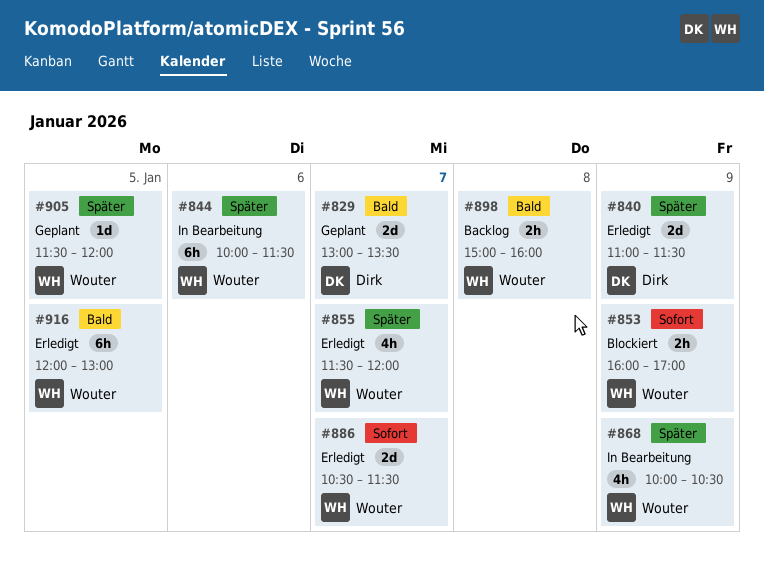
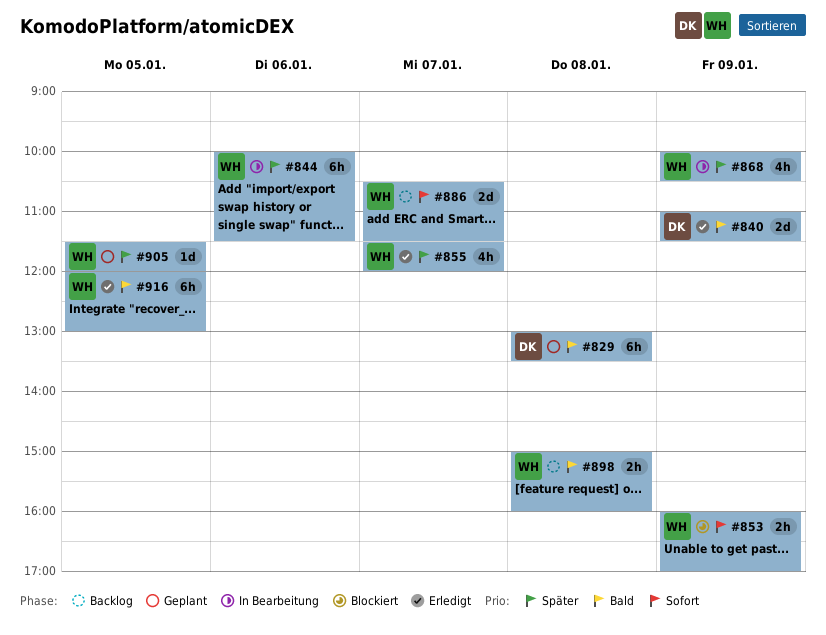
#829, estimate: 2d -> 6h
#829, day: Jan 7 -> Jan 8
#840, priority: Später -> Bald
#886, status: Erledigt -> Backlog

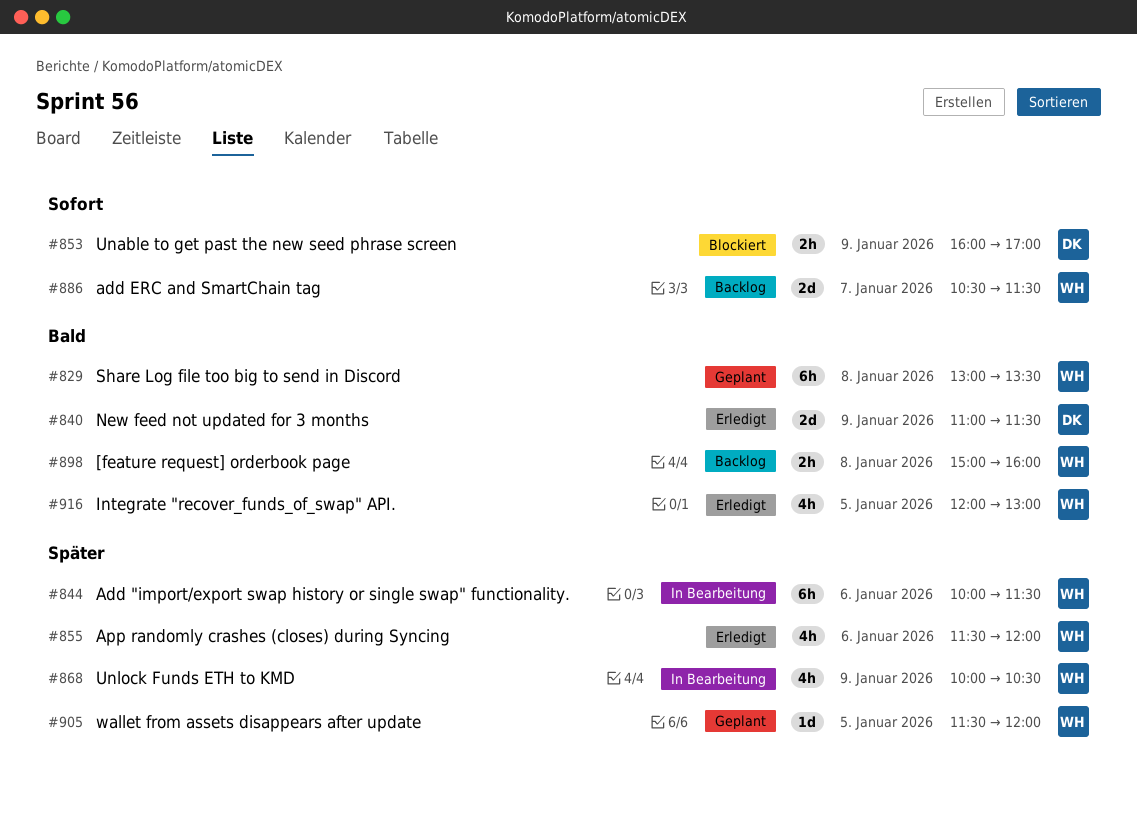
#829, owner: DK -> WH
#853, owner: WH -> DK
#855, day: Jan 7 -> Jan 6
#916, estimate: 6h -> 4h

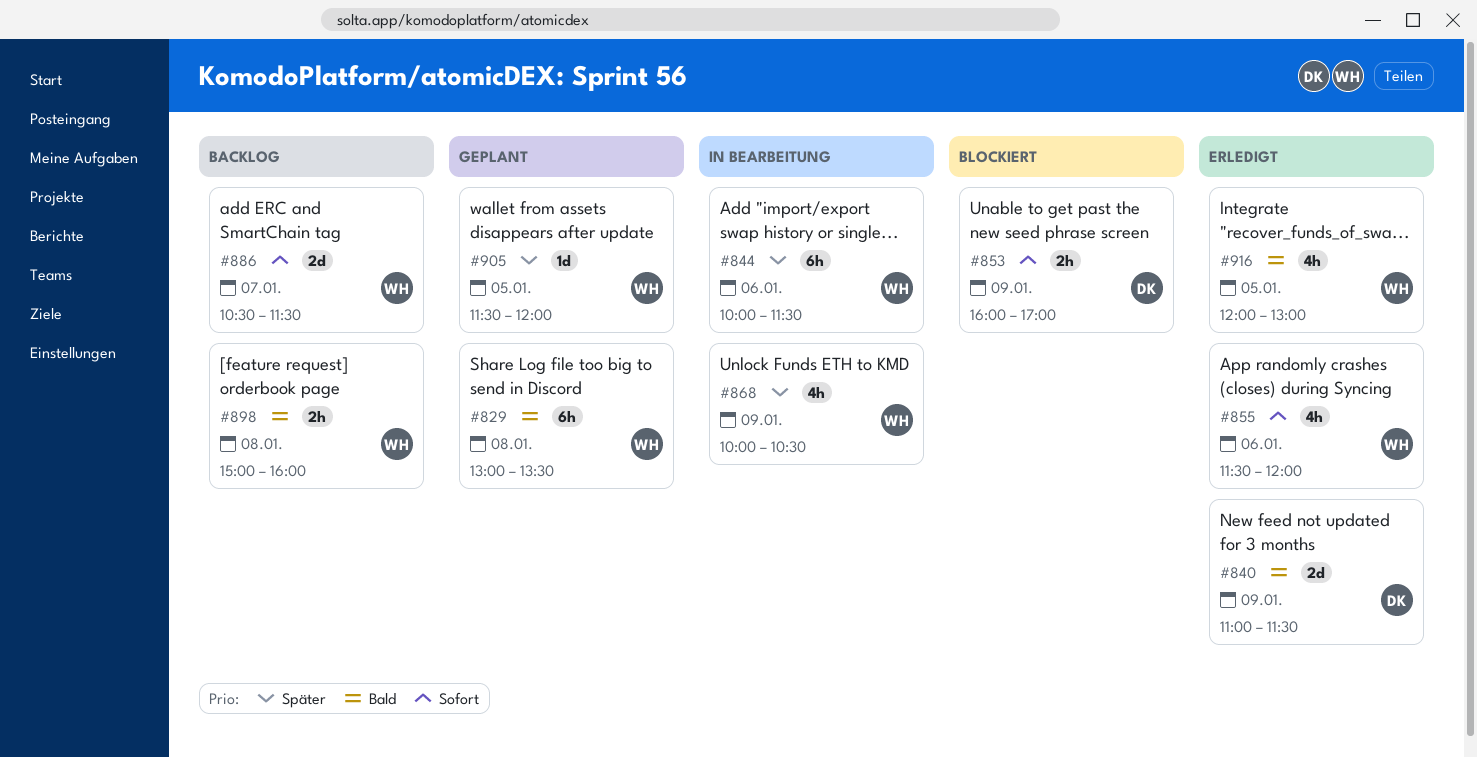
#855, priority: Später -> Sofort

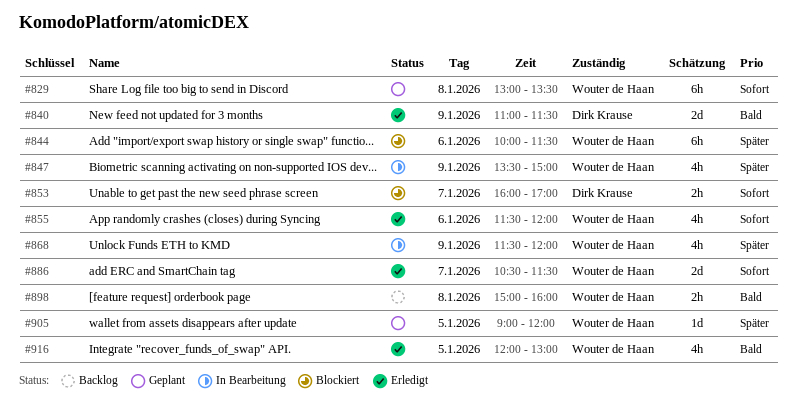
#829, priority: Bald -> Sofort
#844, status: In Bearbeitung -> Blockiert
#847: none -> present
#853, day: Jan 9 -> Jan 7
#868, begins: 10:00 -> 11:30
#868, ends: 10:30 -> 12:00
#886, status: Backlog -> Erledigt
#905, begins: 11:30 -> 09:00

